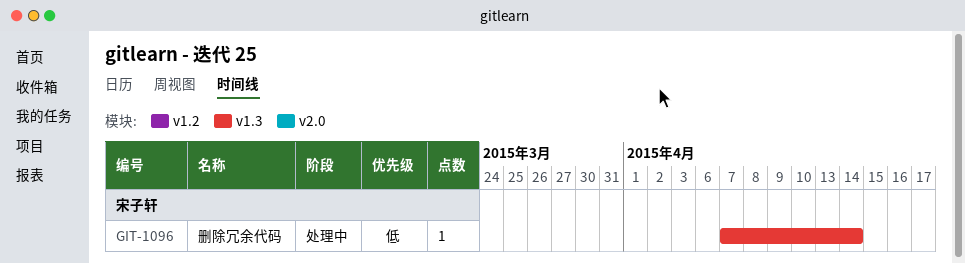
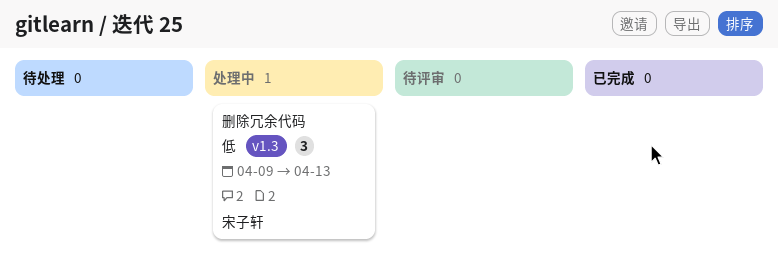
删除冗余代码, estimate: 1 -> 3
删除冗余代码, start: Apr 7 -> Apr 9
删除冗余代码, due: Apr 14 -> Apr 13

